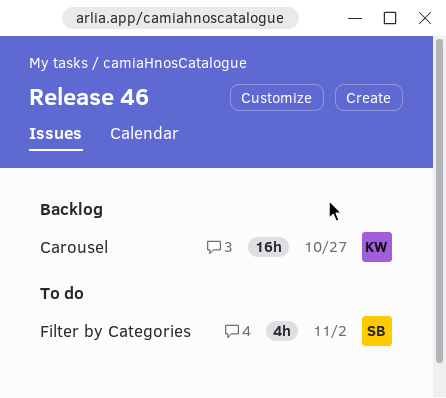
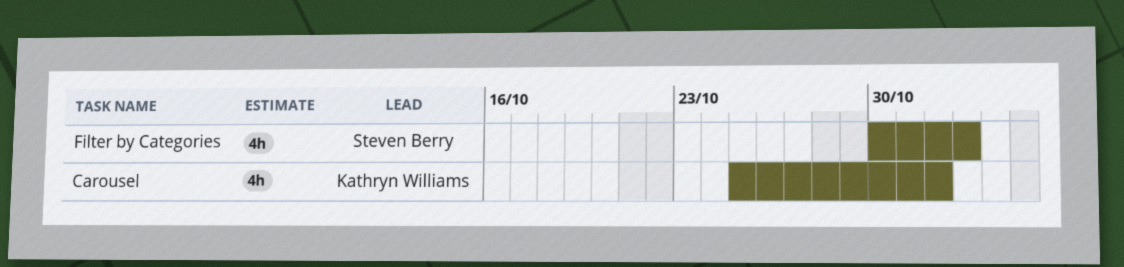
Carousel, estimate: 16h -> 4h
Carousel, due: Oct 27 -> Nov 1

